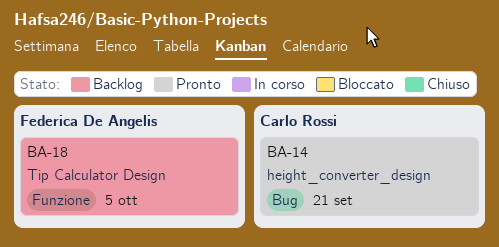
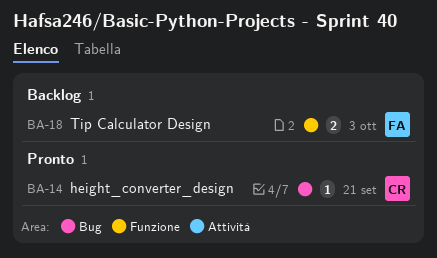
BA-18, due: Oct 5 -> Oct 3

